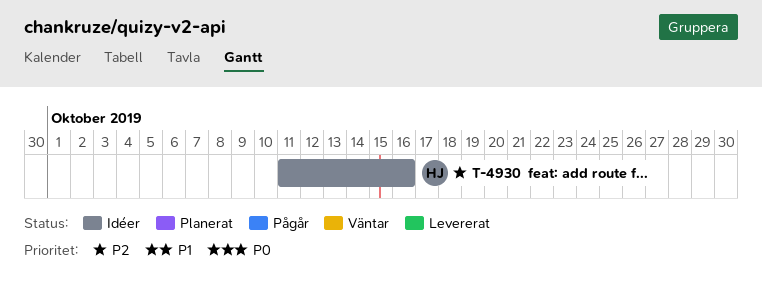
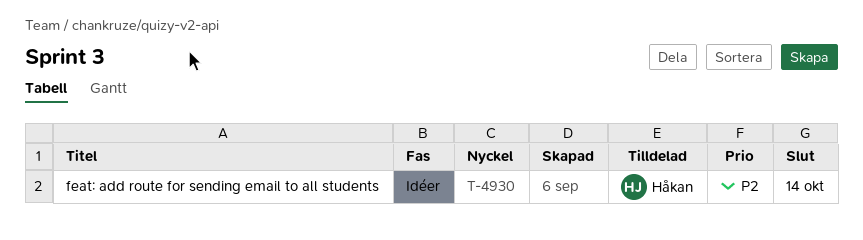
T-4930, due: Oct 16 -> Oct 14

